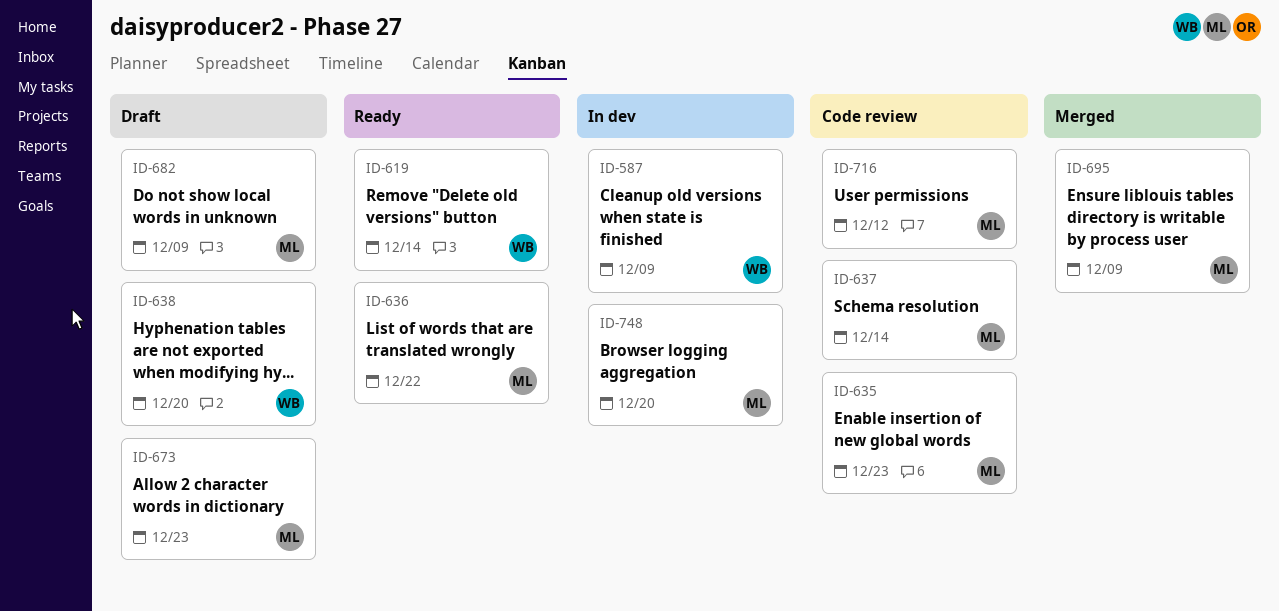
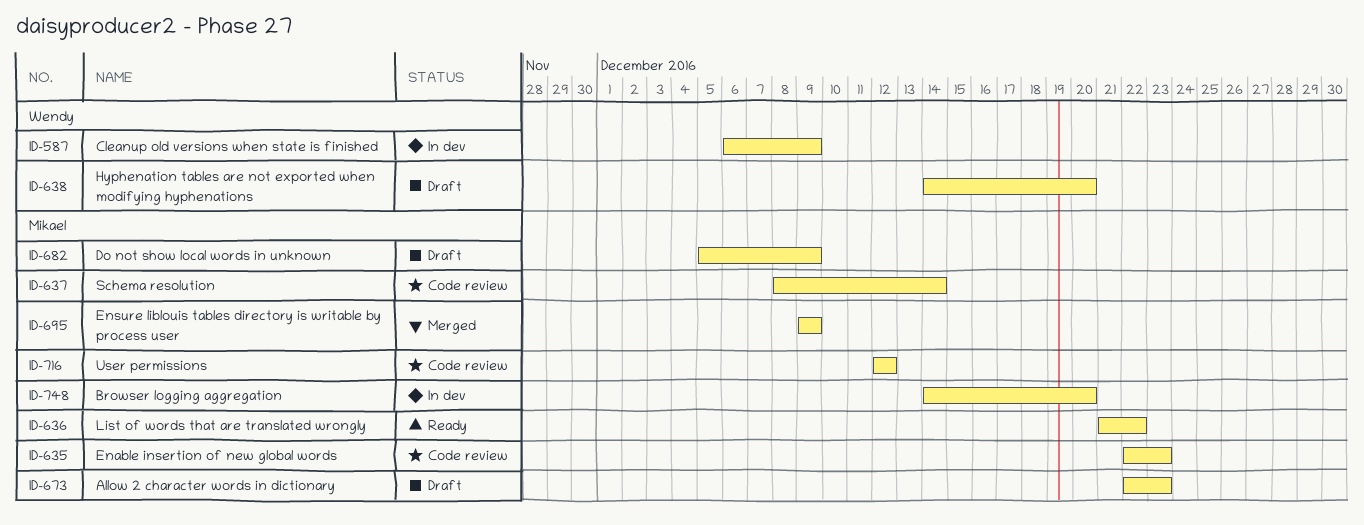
ID-619: present -> none

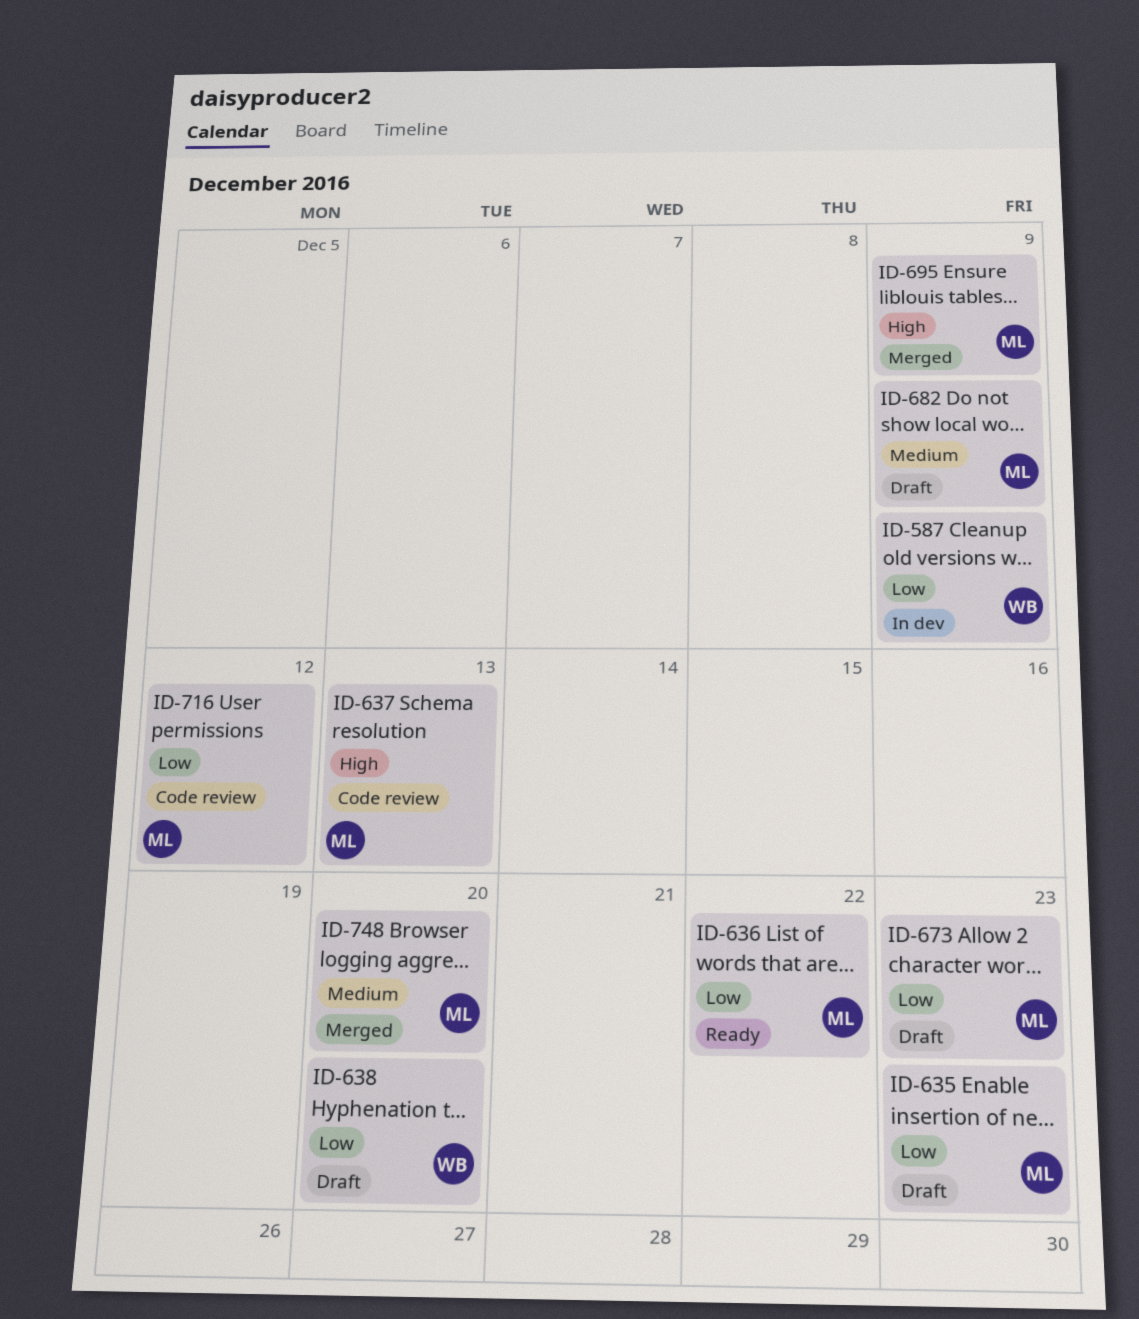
ID-635, status: Code review -> Draft
ID-637, due: Dec 14 -> Dec 13
ID-748, status: In dev -> Merged

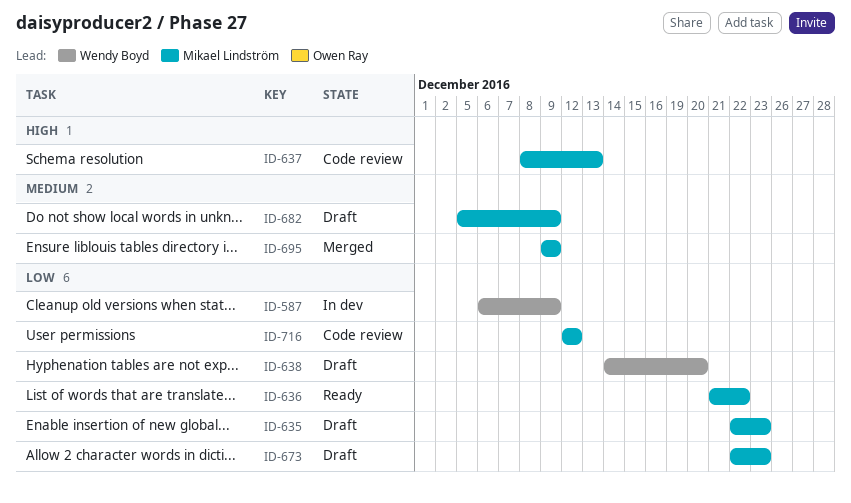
ID-695, priority: High -> Medium
ID-748: present -> none

